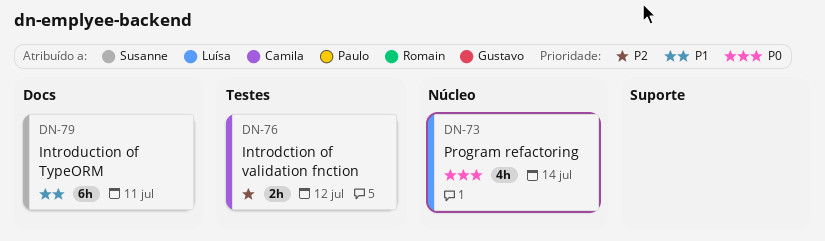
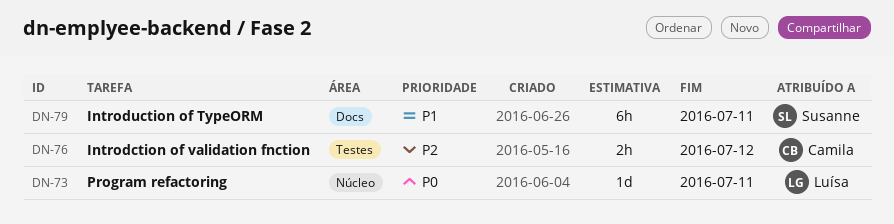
DN-73, estimate: 4h -> 1d
DN-73, due: Jul 14 -> Jul 11

